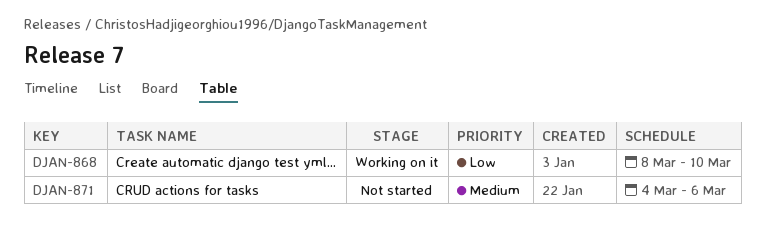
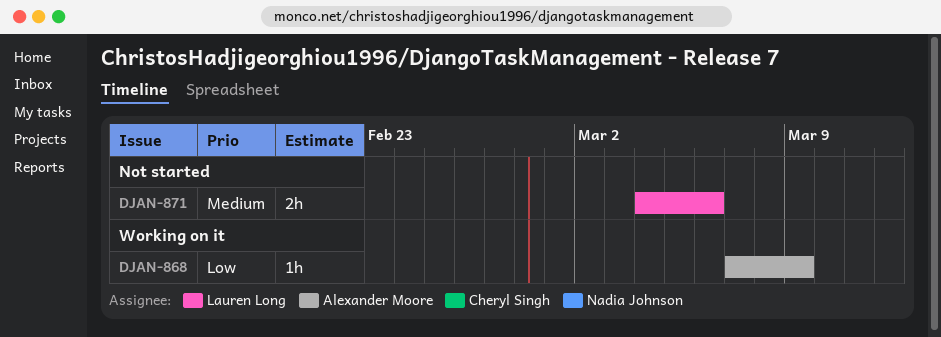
DJAN-868, start: Mar 8 -> Mar 7
DJAN-868, due: Mar 10 -> Mar 9

